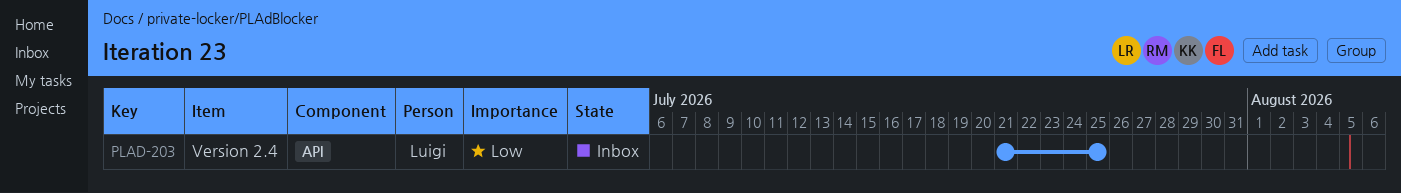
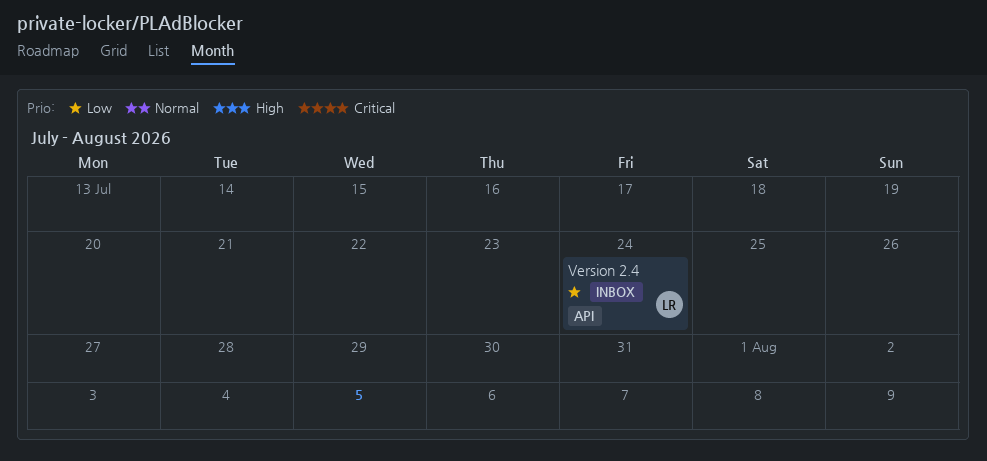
Version 2.4, due: Jul 25 -> Jul 24

